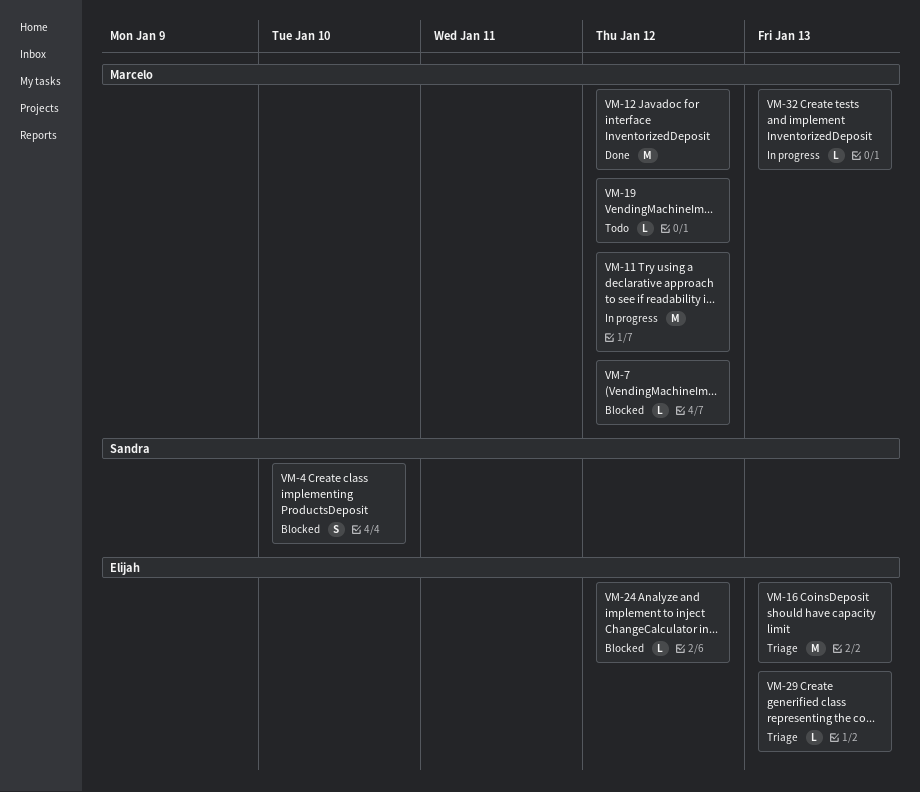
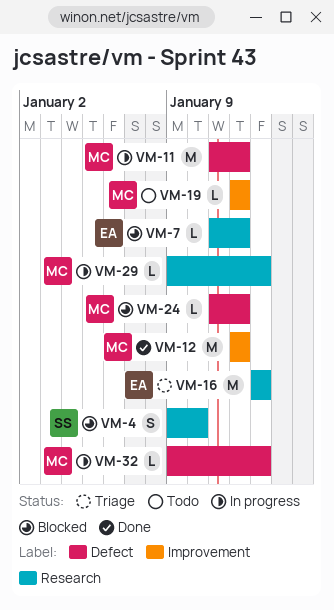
VM-7, owner: Marcelo -> Elijah
VM-24, owner: Elijah -> Marcelo
VM-29, status: Triage -> In progress
VM-29, owner: Elijah -> Marcelo

